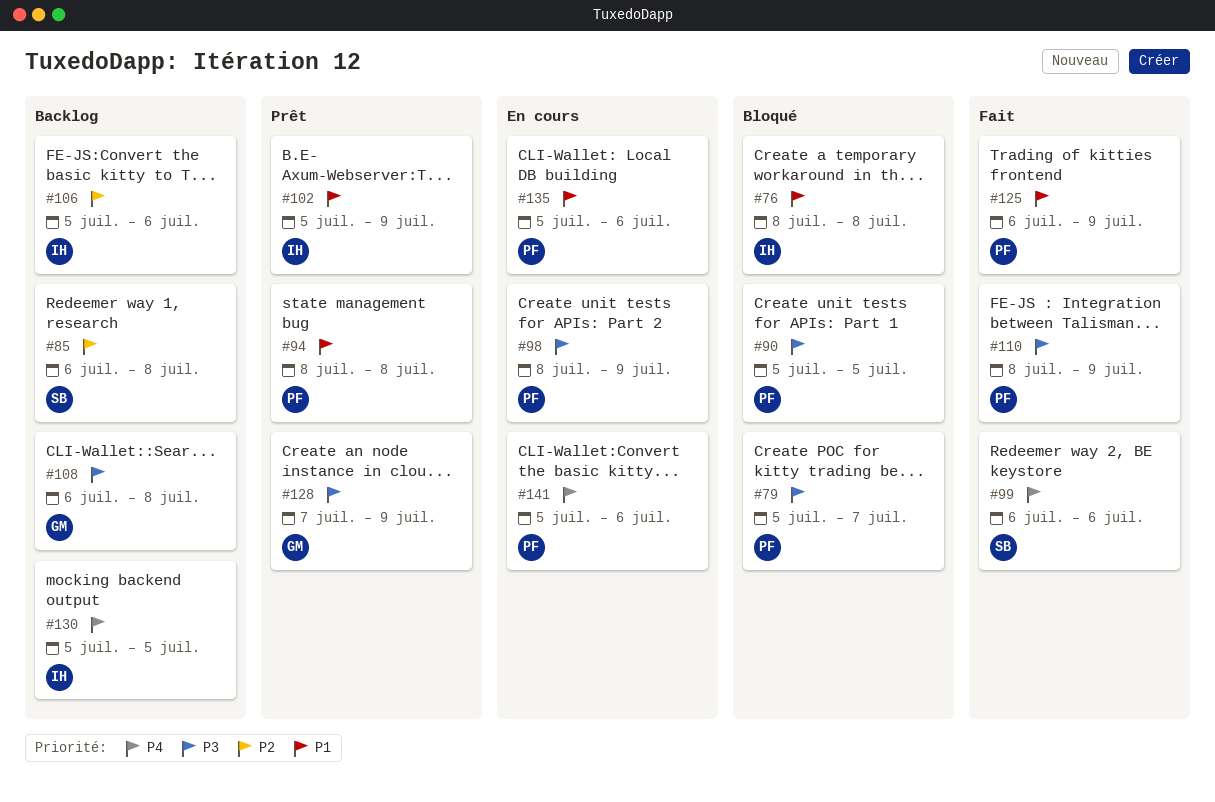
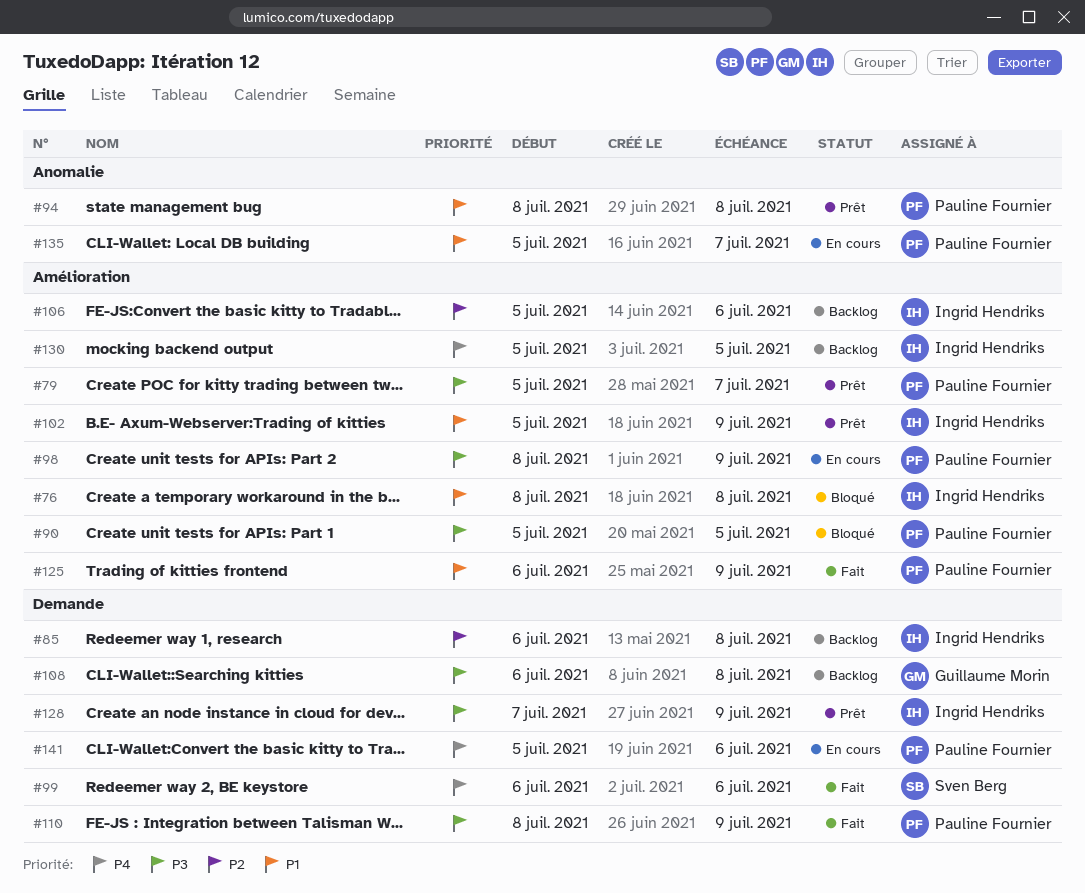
#79, status: Bloqué -> Prêt
#85, owner: Sven Berg -> Ingrid Hendriks
#128, owner: Guillaume Morin -> Ingrid Hendriks
#135, due: Jul 6 -> Jul 7

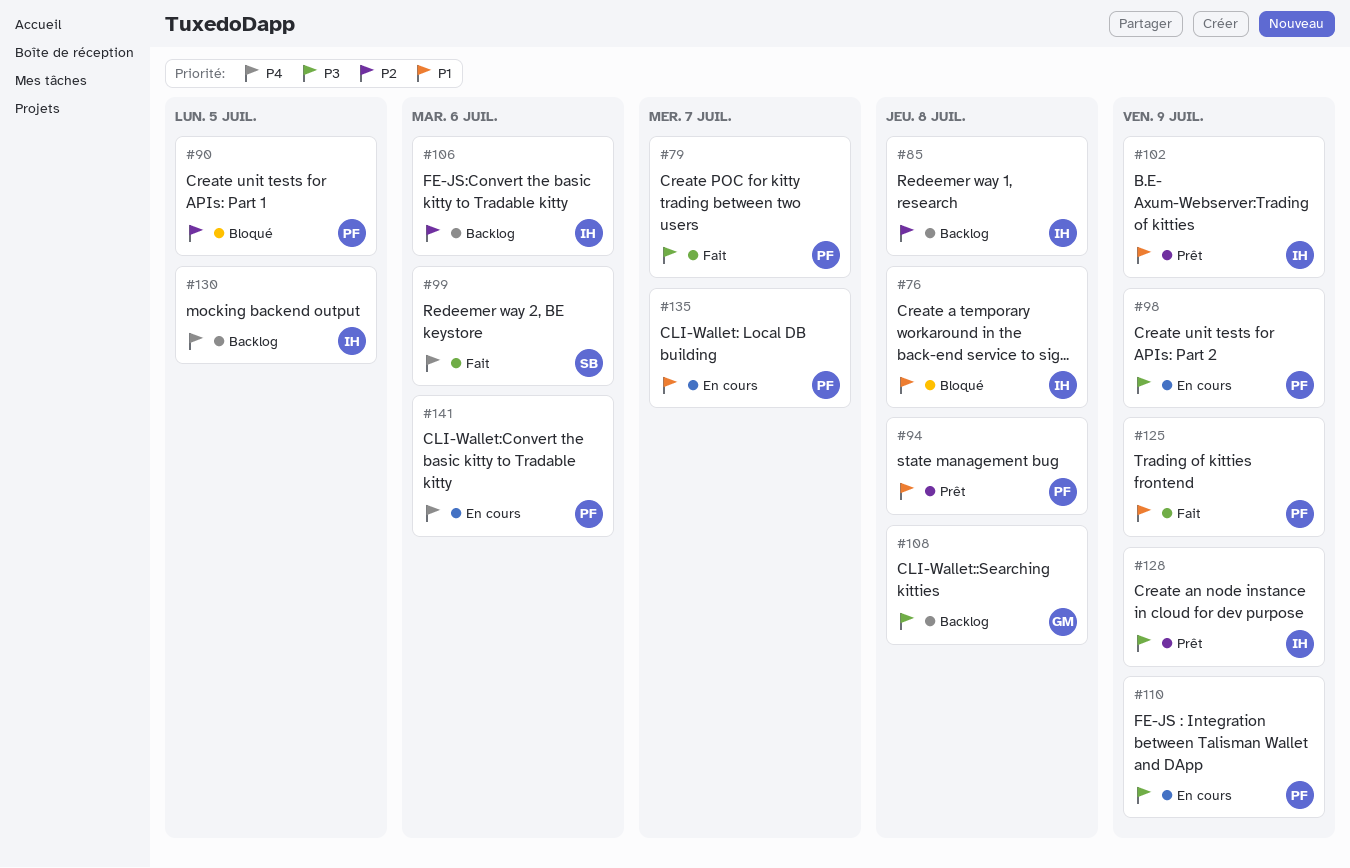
#79, status: Prêt -> Fait
#90, priority: P3 -> P2
#110, status: Fait -> En cours

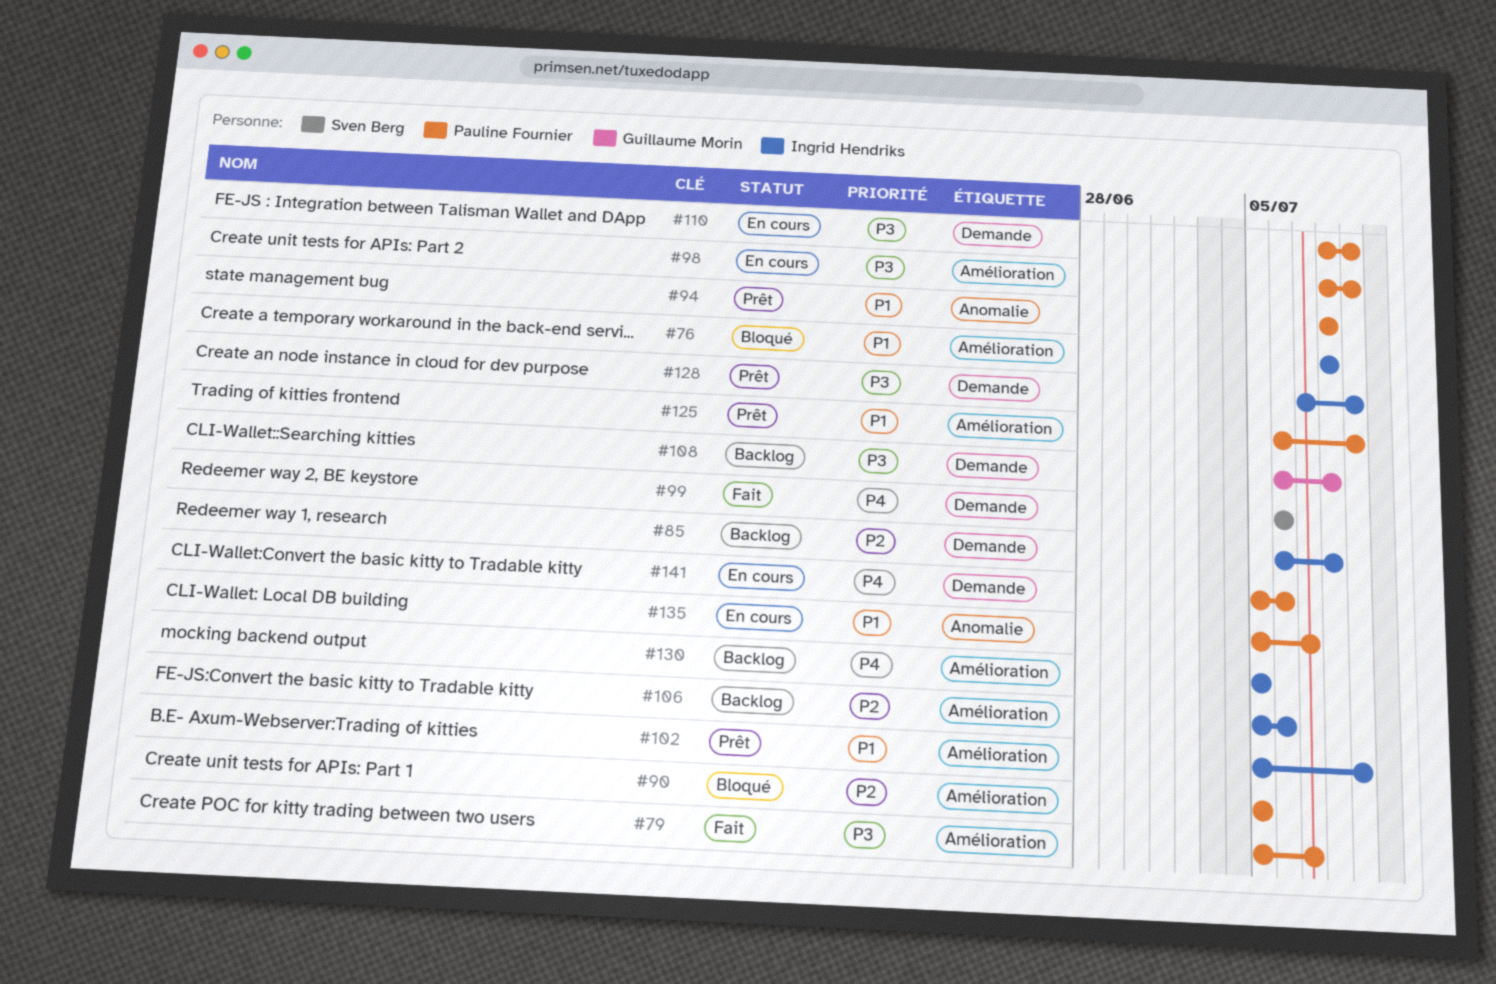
#125, status: Fait -> Prêt

